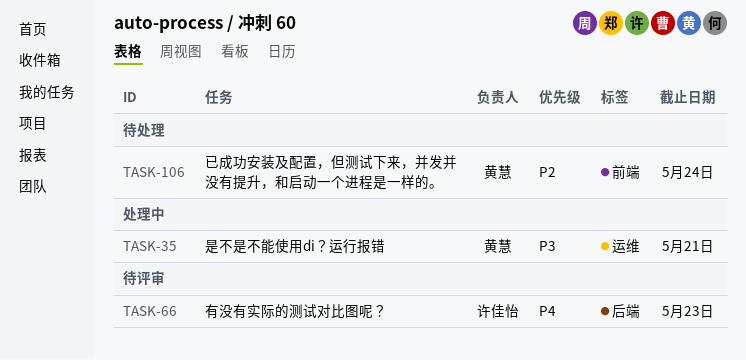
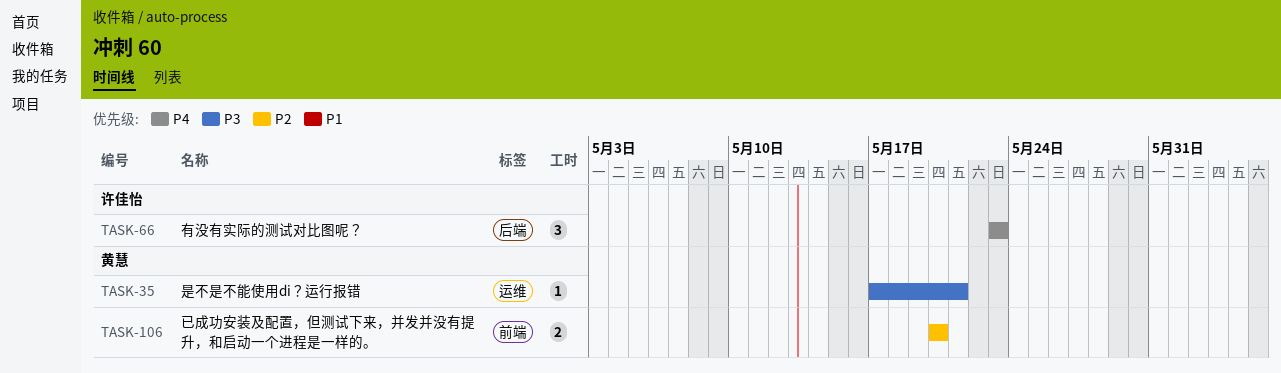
TASK-106, due: May 24 -> May 20

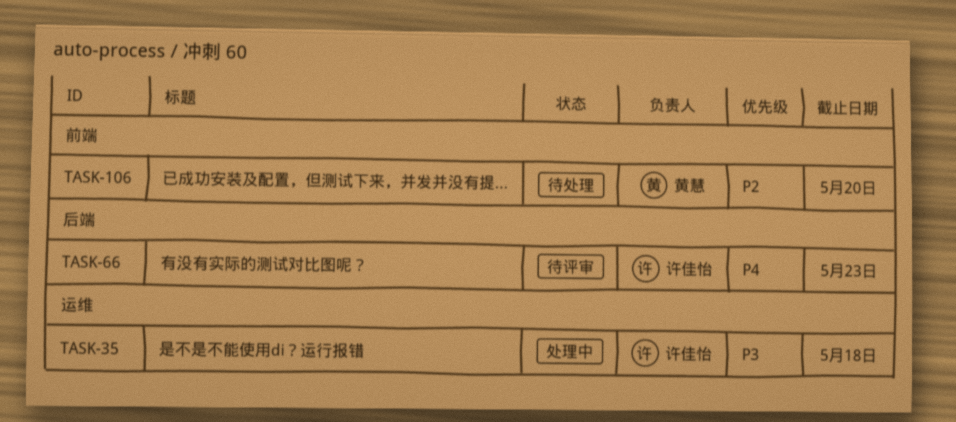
TASK-35, owner: 黄慧 -> 许佳怡
TASK-35, due: May 21 -> May 18

